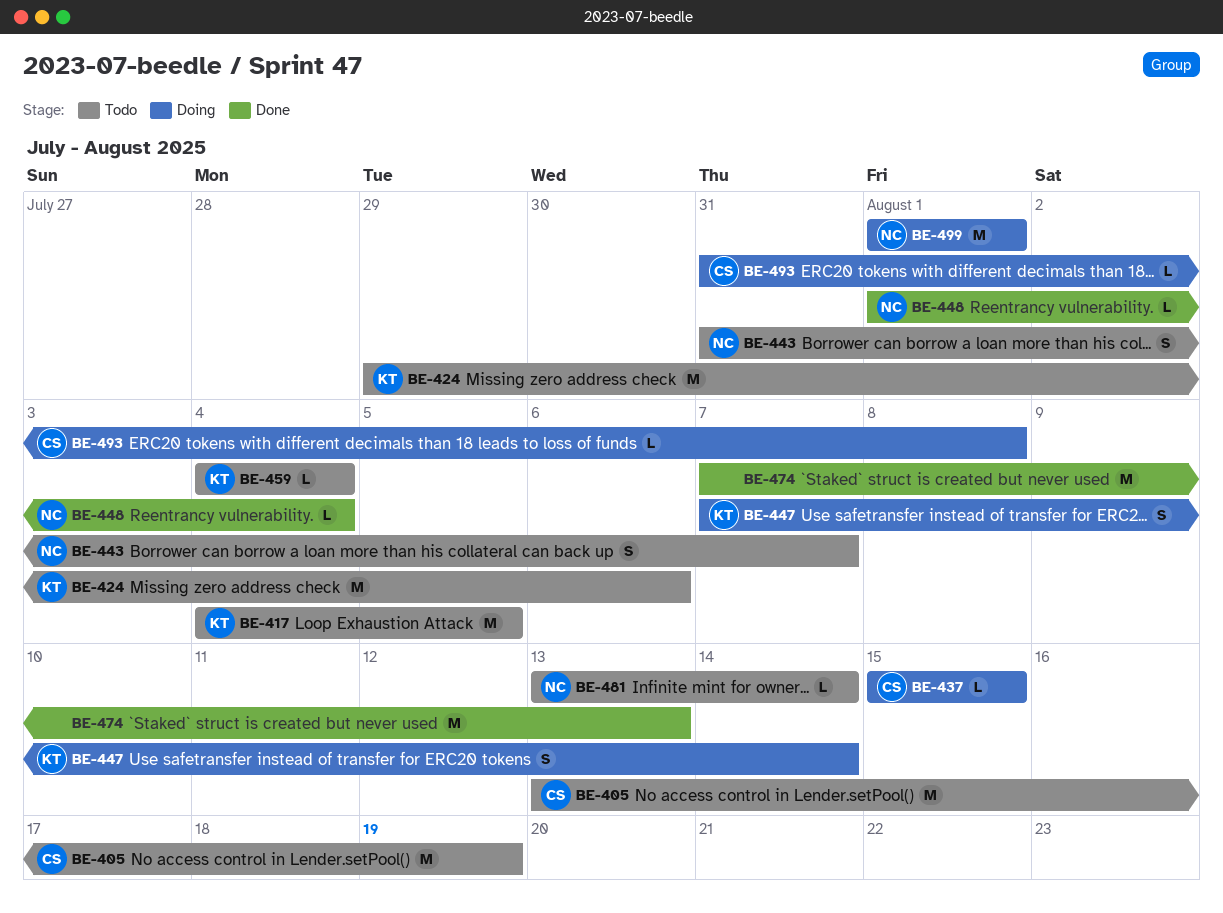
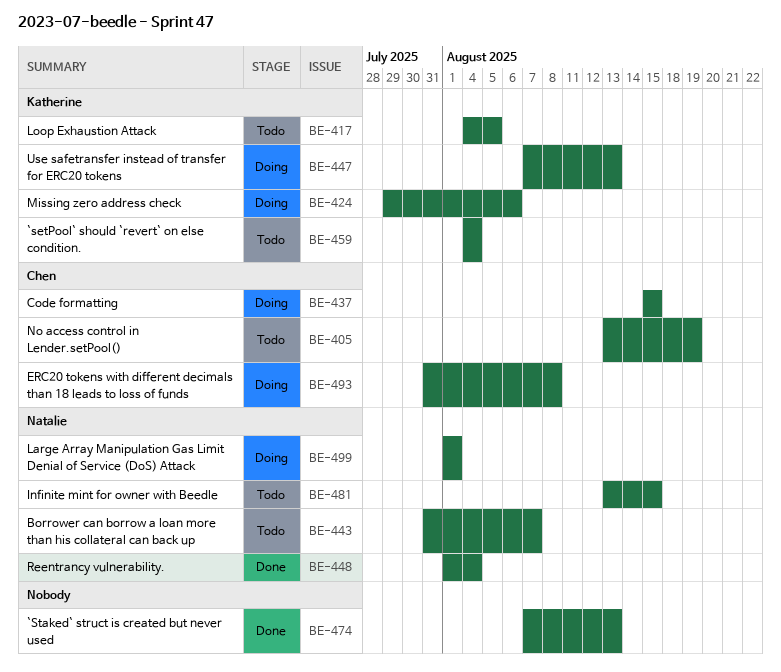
BE-424, status: Todo -> Doing
BE-447, due: Aug 14 -> Aug 13
BE-481, due: Aug 14 -> Aug 15

